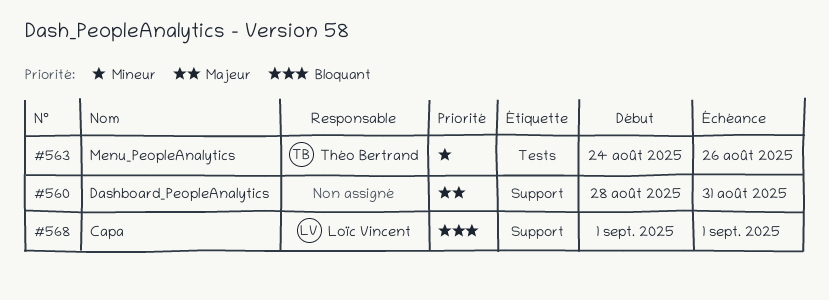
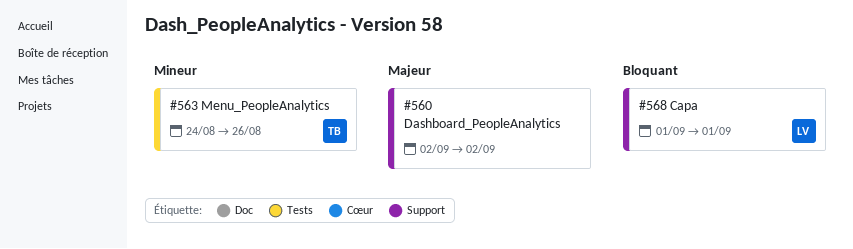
#560, start: Aug 28 -> Sep 2
#560, due: Aug 31 -> Sep 2

